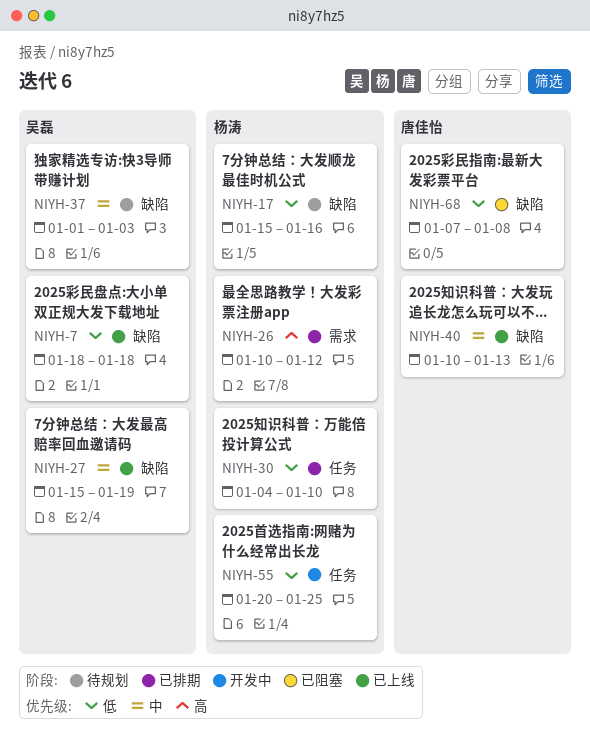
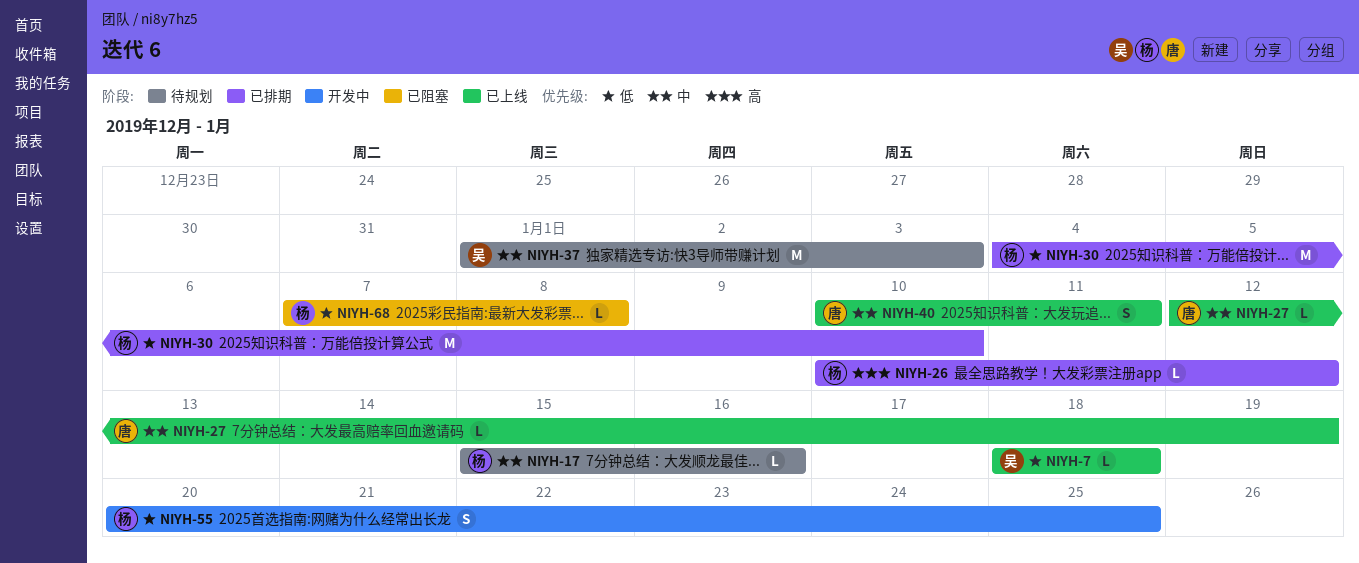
NIYH-17, priority: 低 -> 中
NIYH-27, owner: 吴磊 -> 唐佳怡
NIYH-27, start: Jan 15 -> Jan 12
NIYH-40, due: Jan 13 -> Jan 11
NIYH-68, owner: 唐佳怡 -> 杨涛

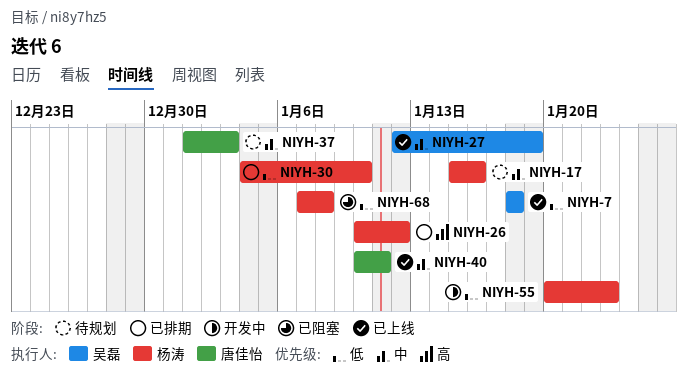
NIYH-27, owner: 唐佳怡 -> 吴磊
NIYH-37, owner: 吴磊 -> 唐佳怡
NIYH-55, due: Jan 25 -> Jan 23

